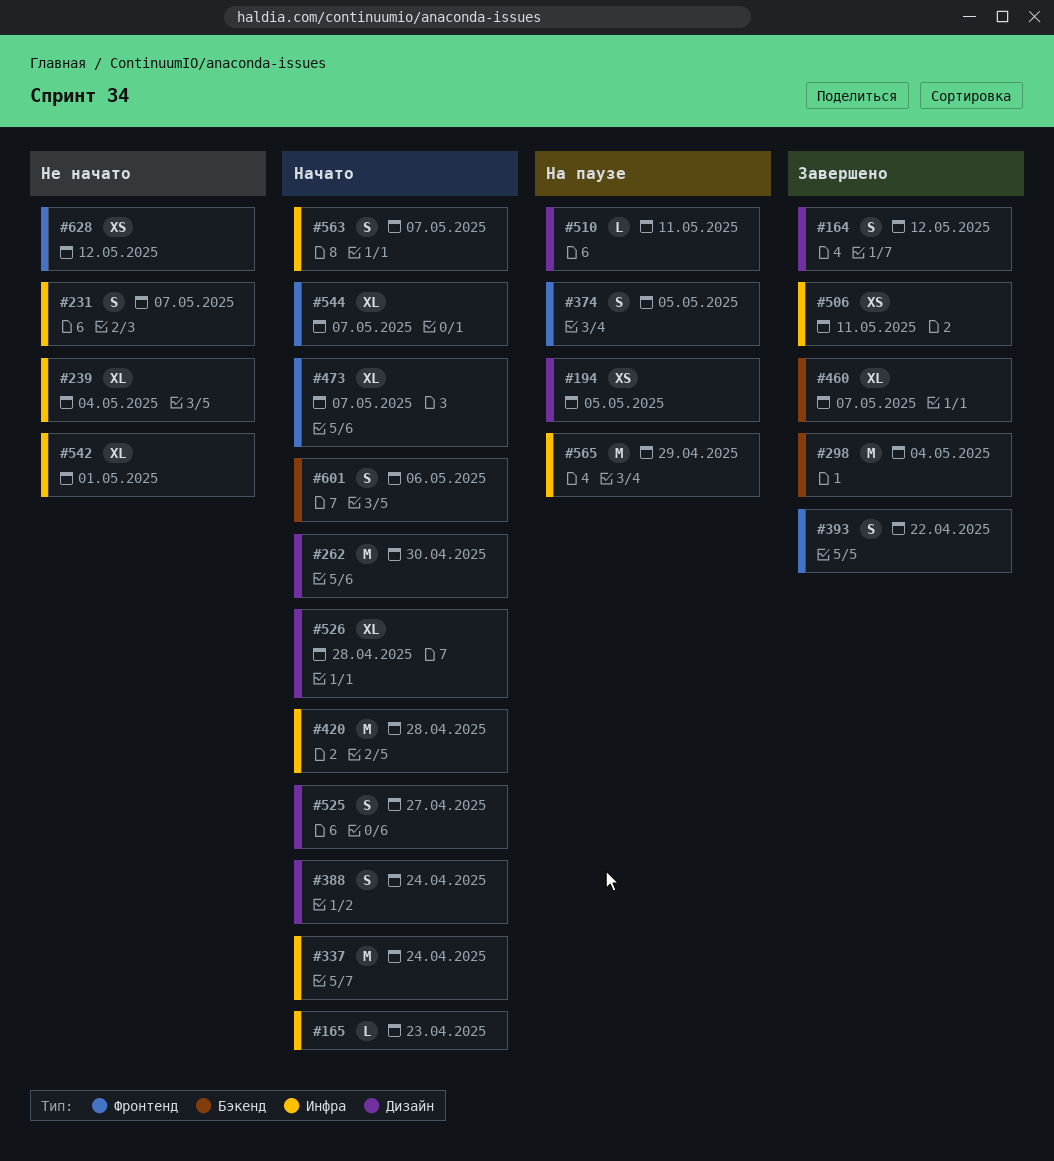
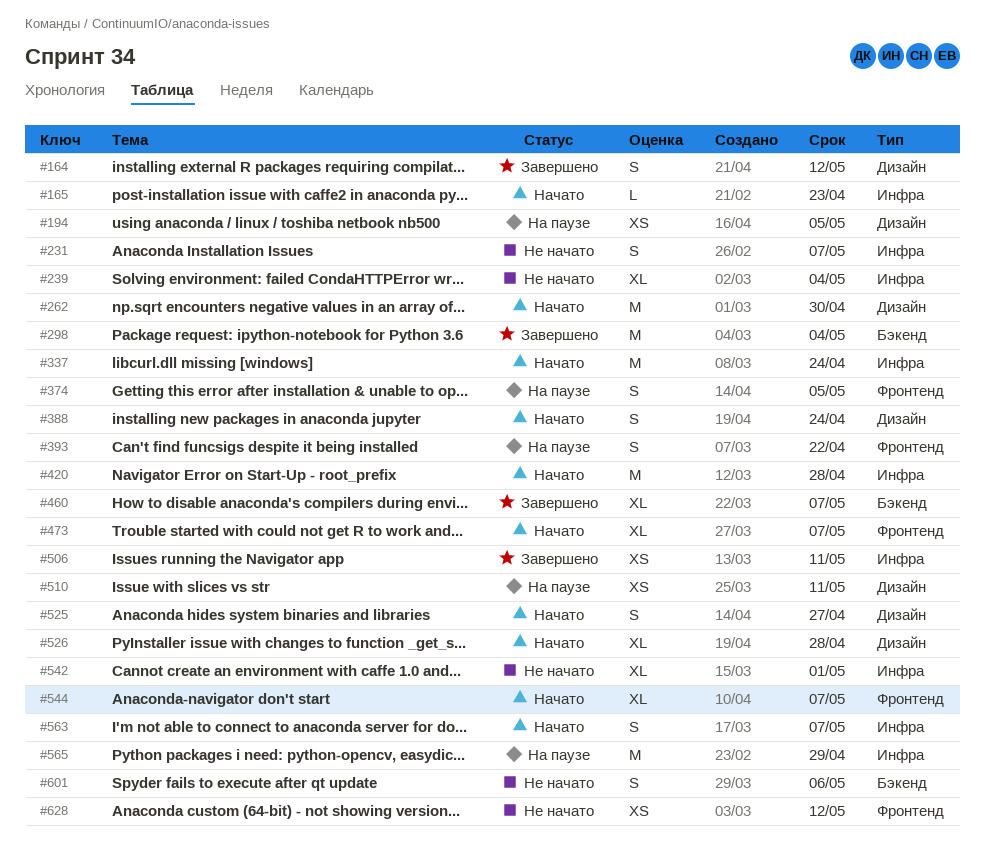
#393, status: Завершено -> На паузе
#510, estimate: L -> XS
#601, status: Начато -> Не начато

